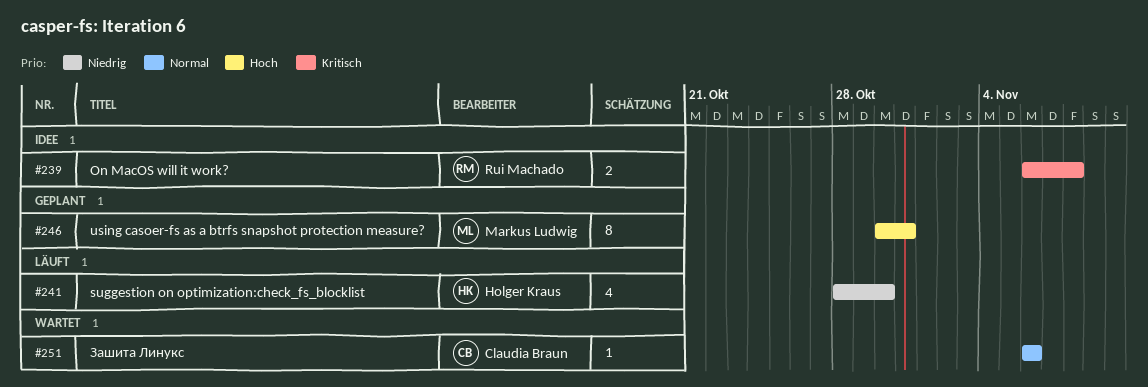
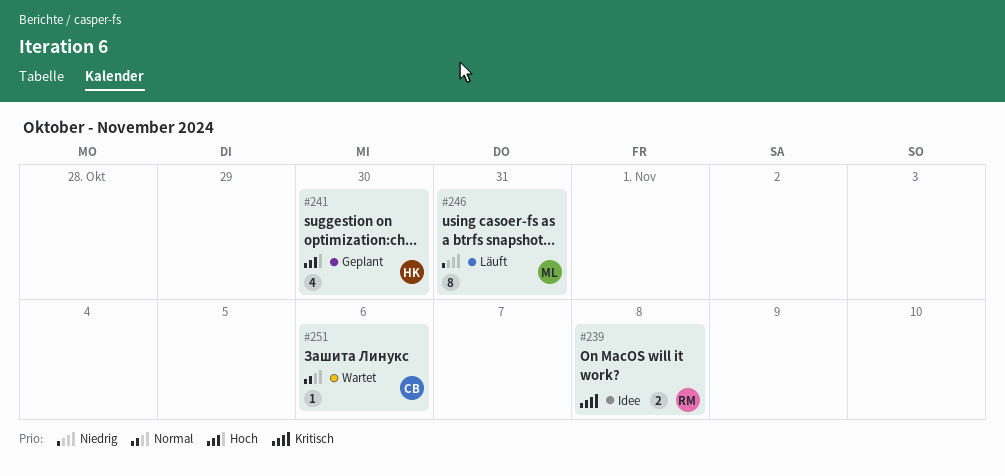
#241, status: Läuft -> Geplant
#241, priority: Niedrig -> Hoch
#246, status: Geplant -> Läuft
#246, priority: Hoch -> Niedrig

